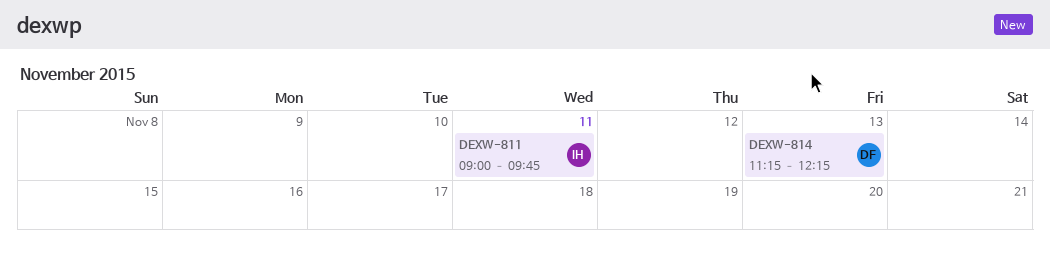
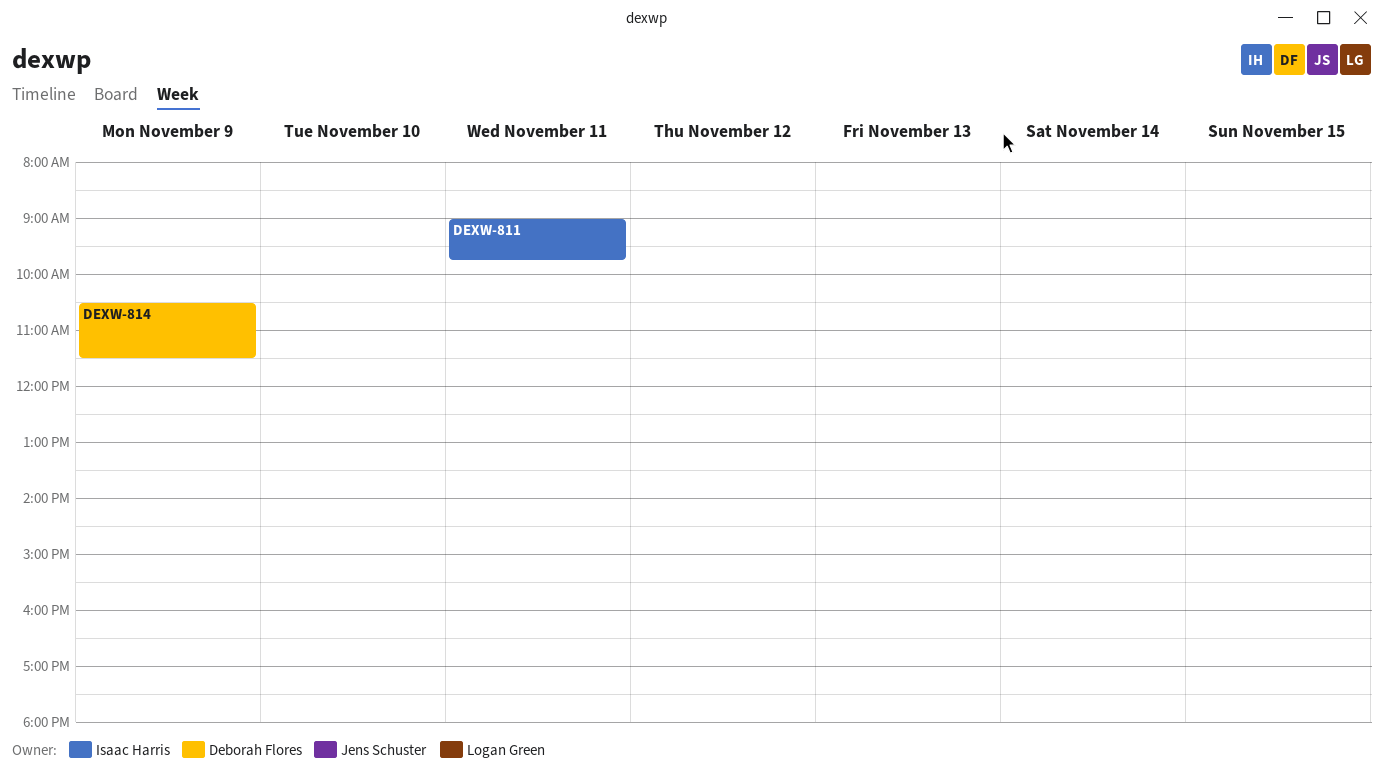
DEXW-814, day: Nov 13 -> Nov 9
DEXW-814, begins: 11:15 -> 10:30
DEXW-814, ends: 12:15 -> 11:30

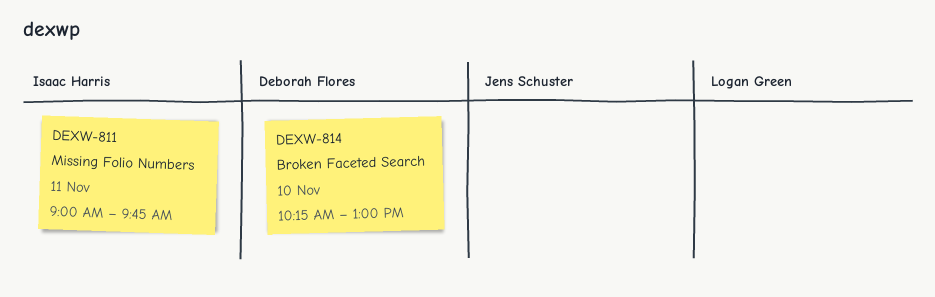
DEXW-814, day: Nov 9 -> Nov 10
DEXW-814, begins: 10:30 -> 10:15
DEXW-814, ends: 11:30 -> 13:00

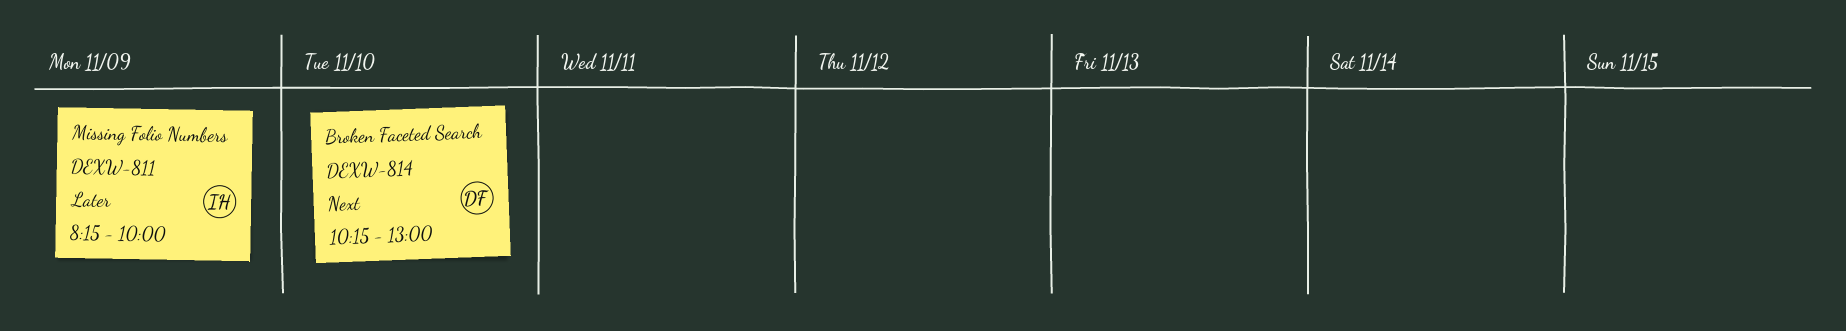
DEXW-811, day: Nov 11 -> Nov 9
DEXW-811, begins: 09:00 -> 08:15
DEXW-811, ends: 09:45 -> 10:00

